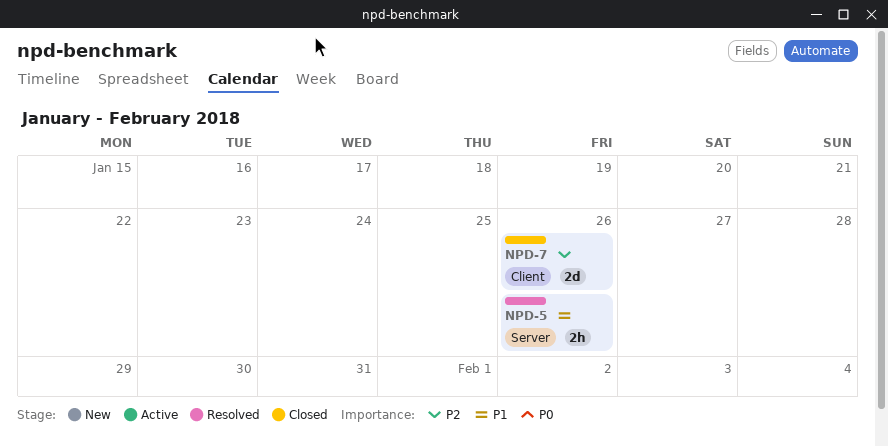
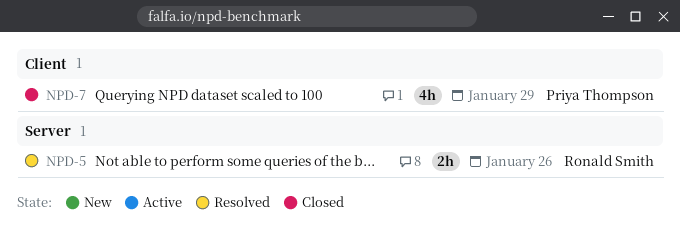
NPD-7, estimate: 2d -> 4h
NPD-7, due: Jan 26 -> Jan 29

